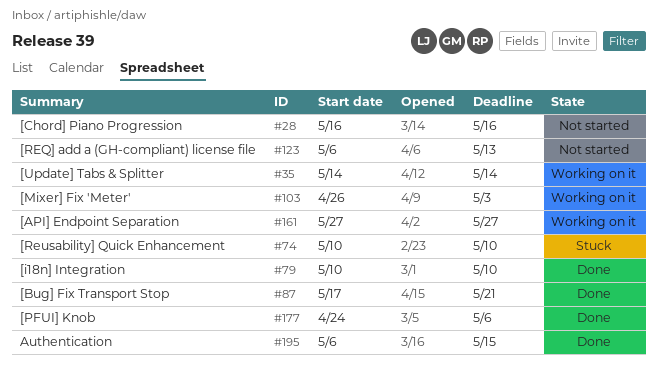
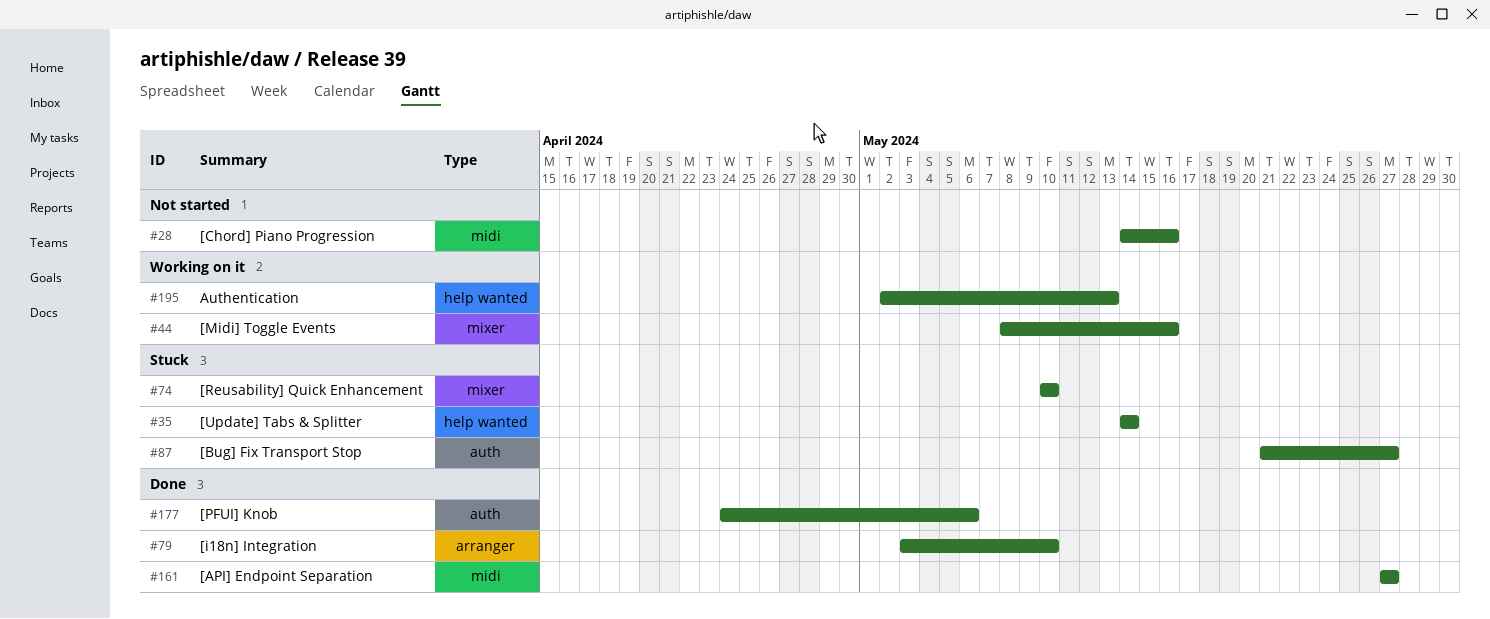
#28, start: May 16 -> May 14
#35, status: Working on it -> Stuck
#44: none -> present
#79, start: May 10 -> May 3
#87, status: Done -> Stuck
#87, start: May 17 -> May 21
#87, due: May 21 -> May 27
#103: present -> none
#123: present -> none
#161, status: Working on it -> Done
#195, status: Done -> Working on it
#195, start: May 6 -> May 2
#195, due: May 15 -> May 13

